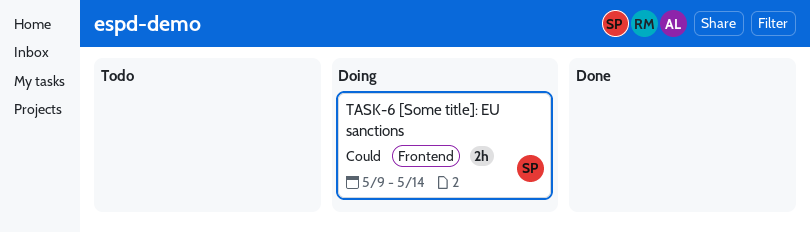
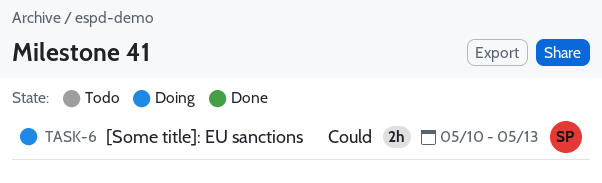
TASK-6, start: May 9 -> May 10
TASK-6, due: May 14 -> May 13

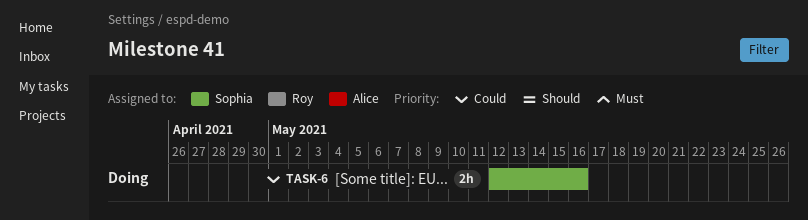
TASK-6, start: May 10 -> May 12
TASK-6, due: May 13 -> May 16

